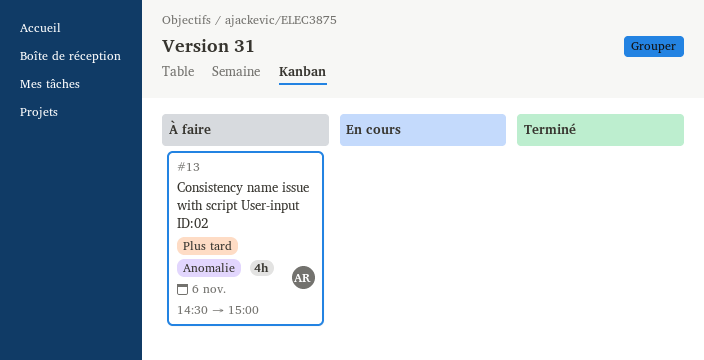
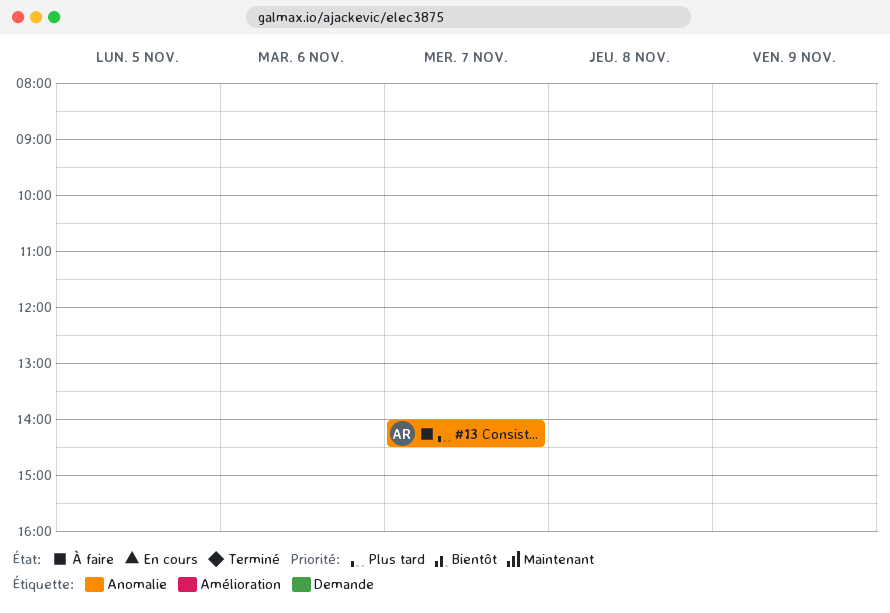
#13, day: Nov 6 -> Nov 7
#13, begins: 14:30 -> 14:00
#13, ends: 15:00 -> 14:30

